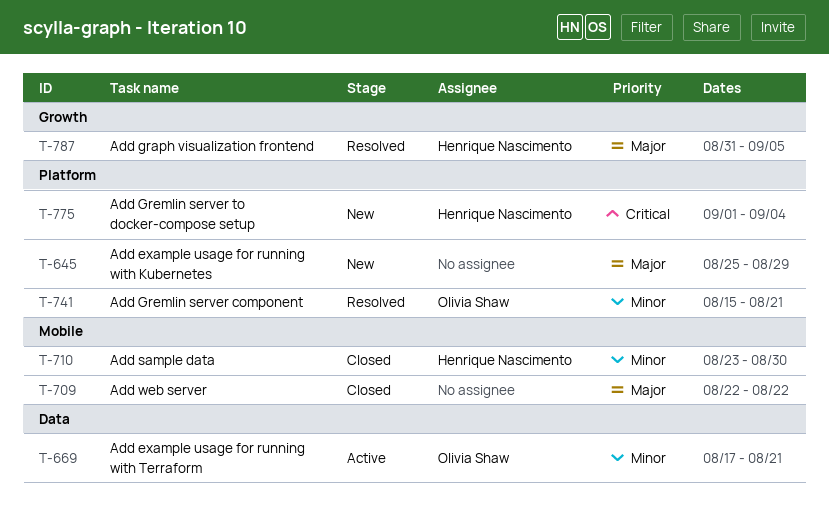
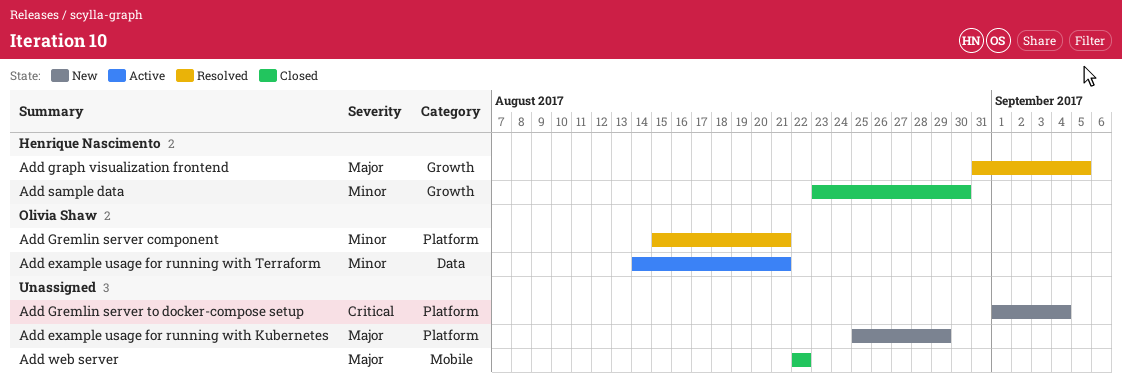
Add example usage for running with Terraform, start: Aug 17 -> Aug 14
Add Gremlin server to docker-compose setup, owner: Henrique Nascimento -> none
Add sample data, label: Mobile -> Growth

